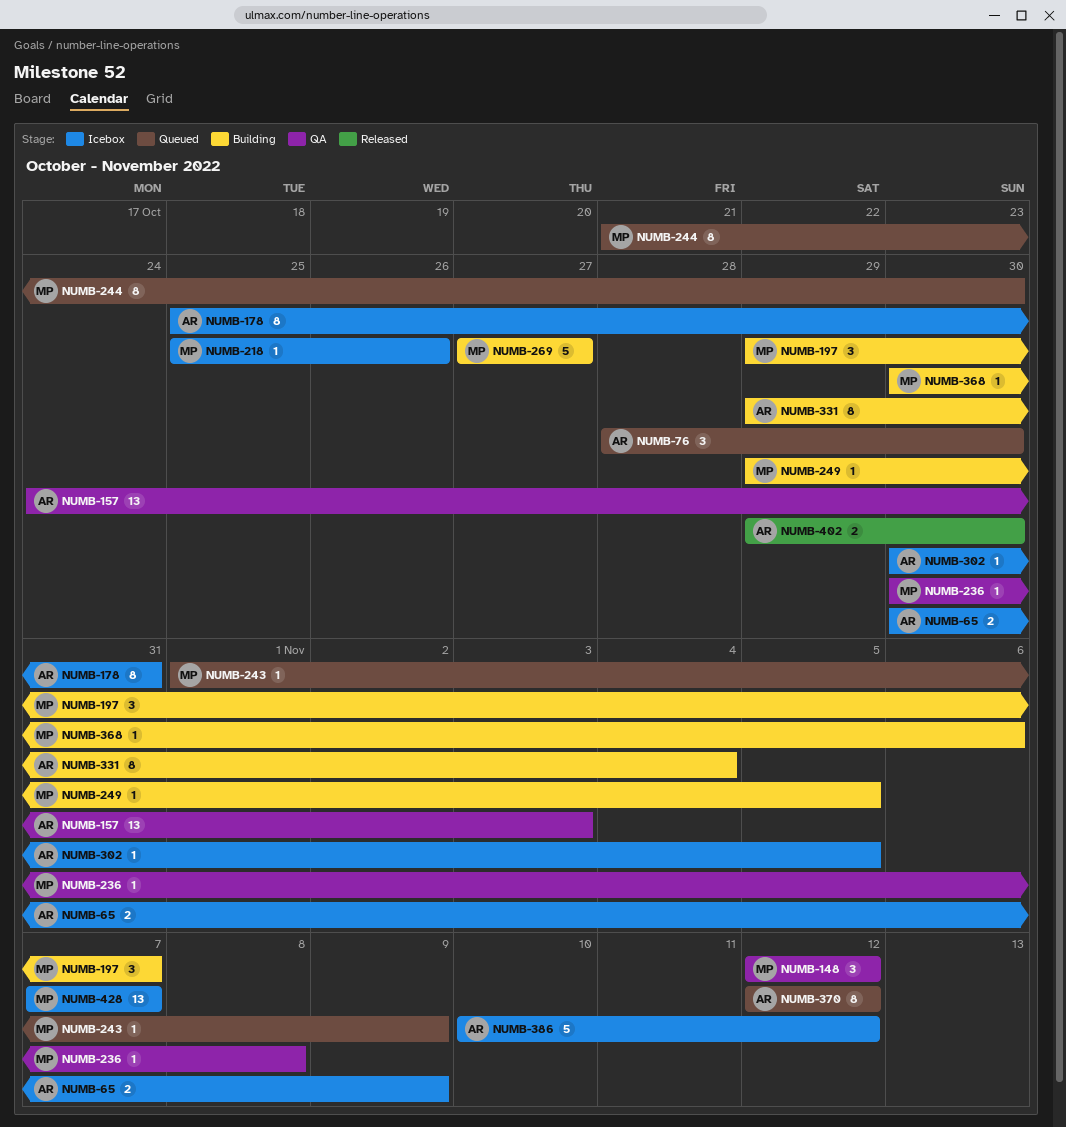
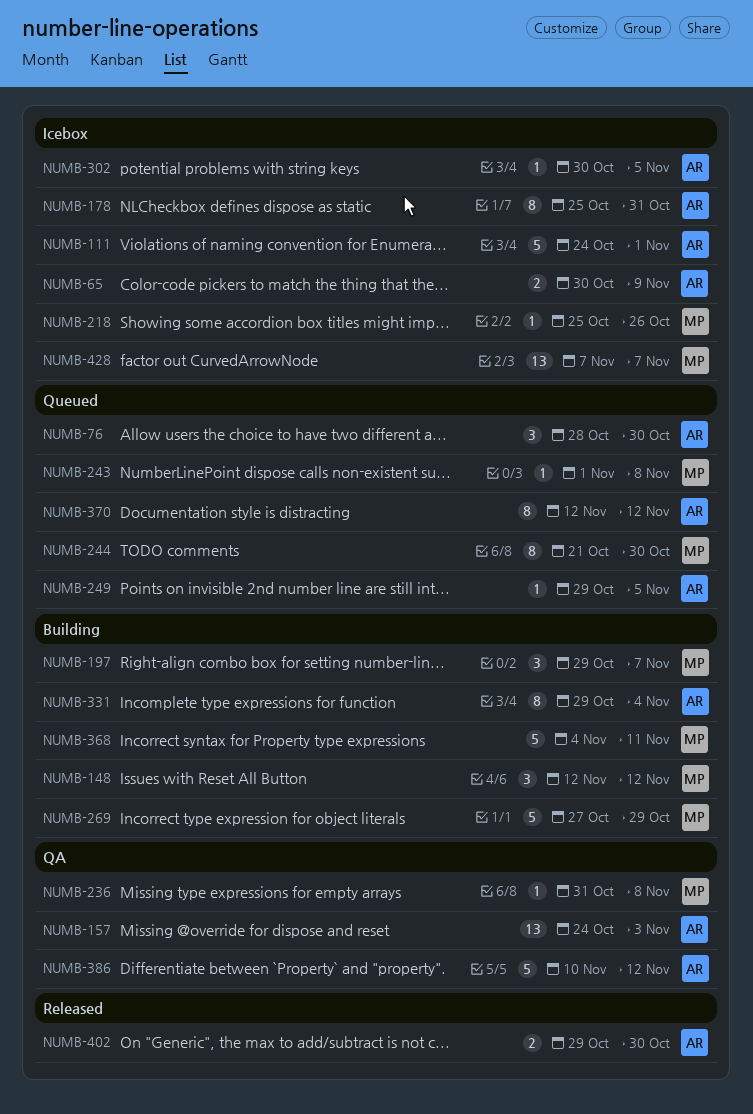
NUMB-111: none -> present
NUMB-148, status: QA -> Building
NUMB-236, start: Oct 30 -> Oct 31
NUMB-243, due: Nov 9 -> Nov 8
NUMB-249, status: Building -> Queued
NUMB-249, owner: MP -> AR
NUMB-269, due: Oct 27 -> Oct 29
NUMB-368, estimate: 1 -> 5
NUMB-368, start: Oct 30 -> Nov 4
NUMB-368, due: Nov 6 -> Nov 11
NUMB-386, status: Icebox -> QA

